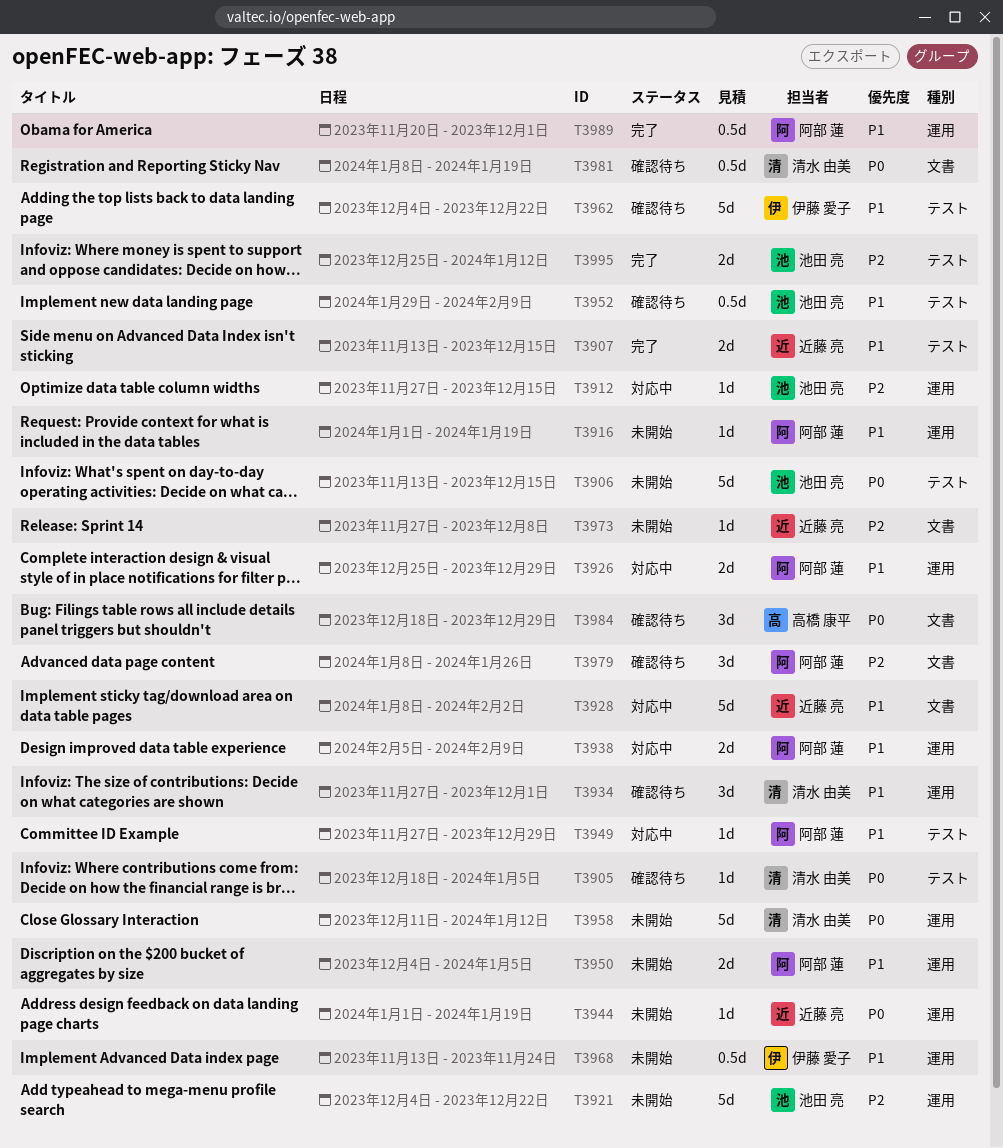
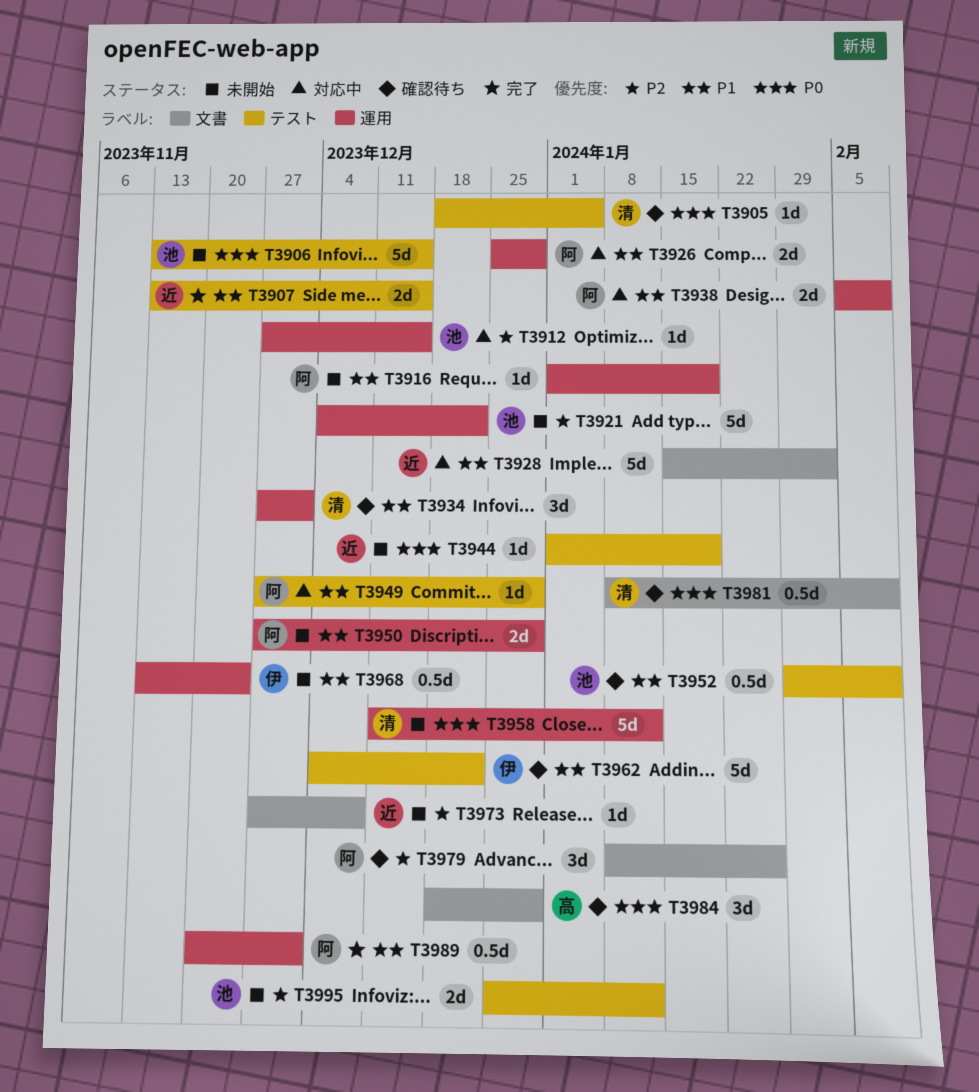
T3928, start: Jan 8 -> Jan 15
T3944, label: 運用 -> テスト
T3950, start: Dec 4 -> Nov 27
T3950, due: Jan 5 -> Dec 29
T3981, due: Jan 19 -> Feb 9
T3995, status: 完了 -> 未開始

